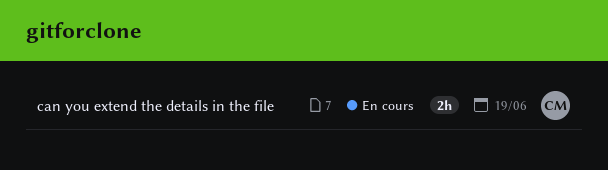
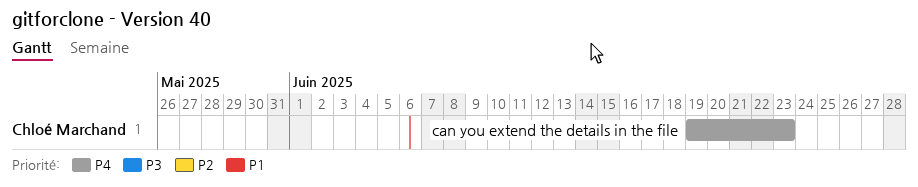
can you extend the details in the file, due: Jun 19 -> Jun 23

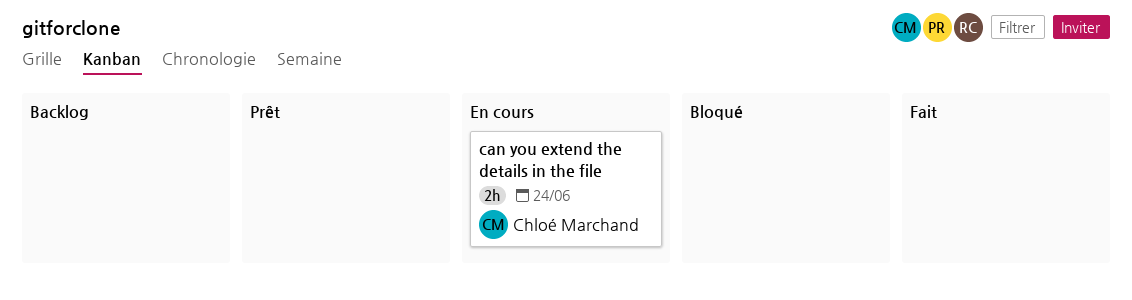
can you extend the details in the file, due: Jun 23 -> Jun 24

